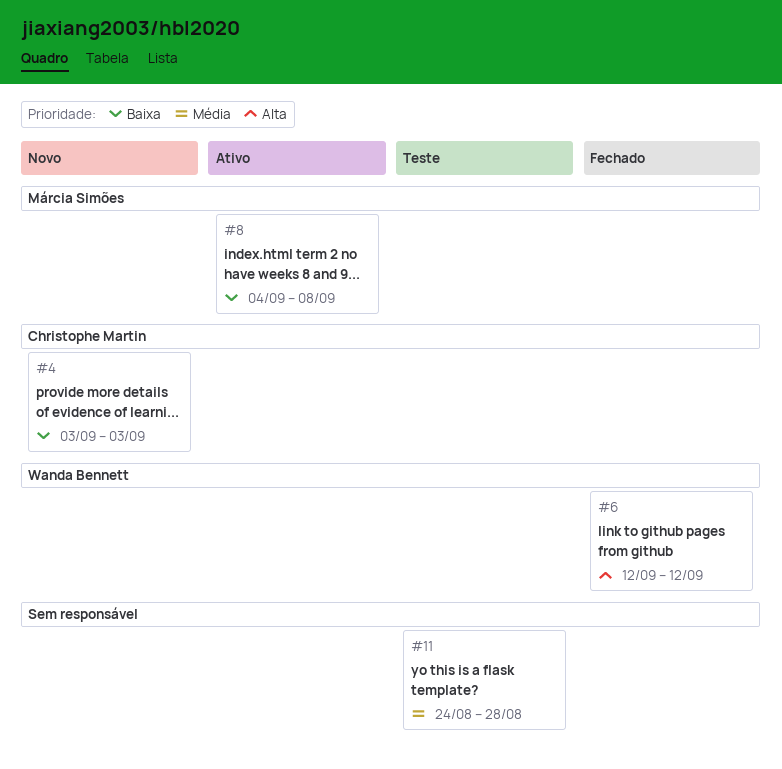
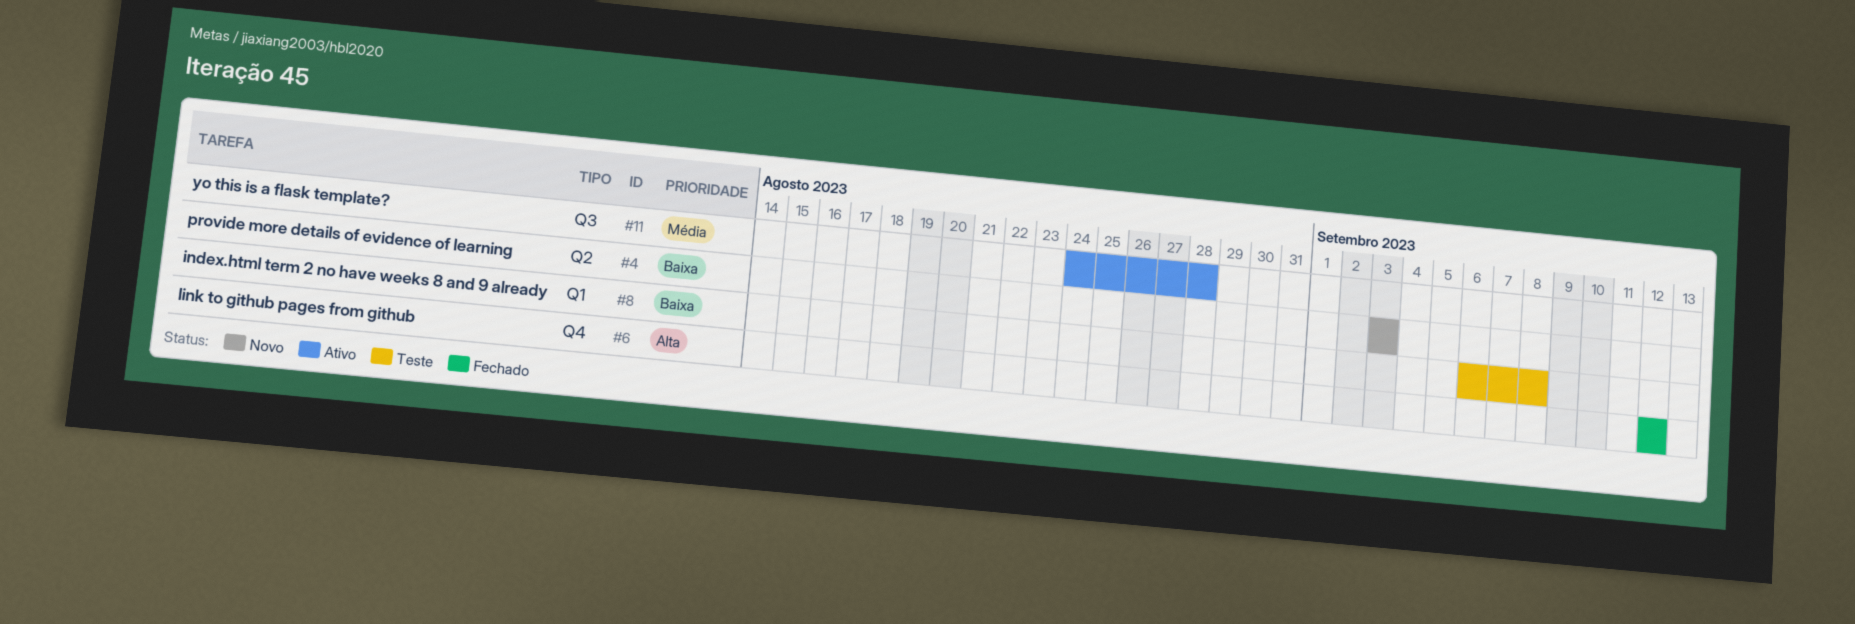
#8, status: Ativo -> Teste
#8, start: Sep 4 -> Sep 6
#11, status: Teste -> Ativo

